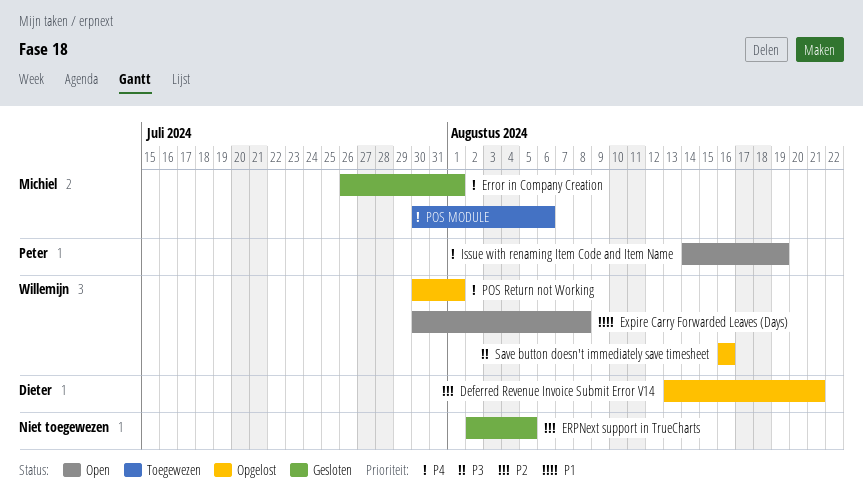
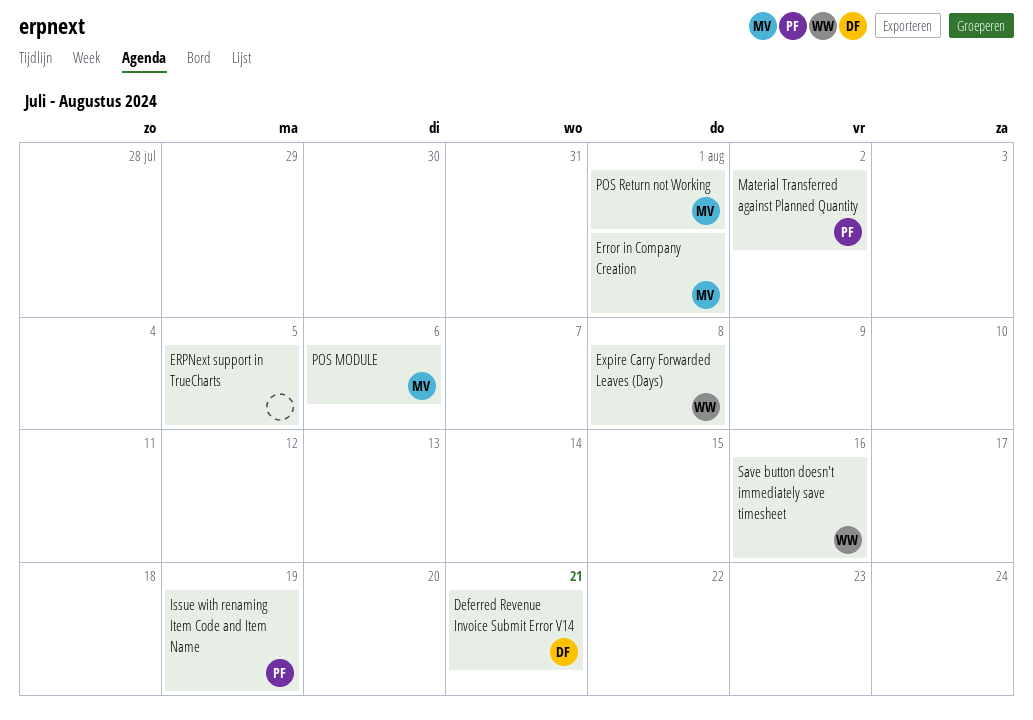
Material Transferred against Planned Quantity: none -> present
POS Return not Working, owner: Willemijn -> Michiel

